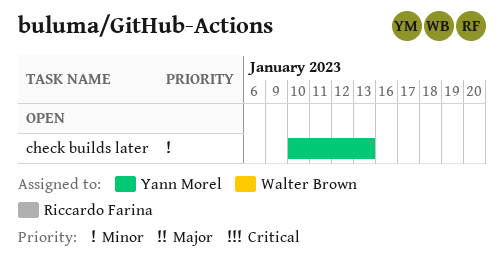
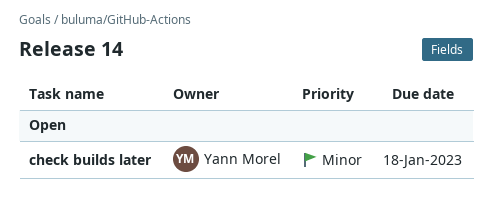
check builds later, due: Jan 13 -> Jan 18

